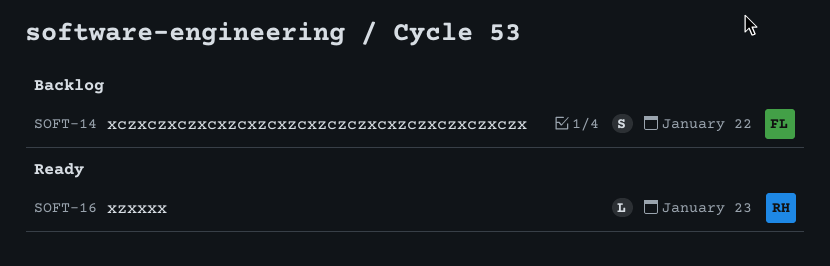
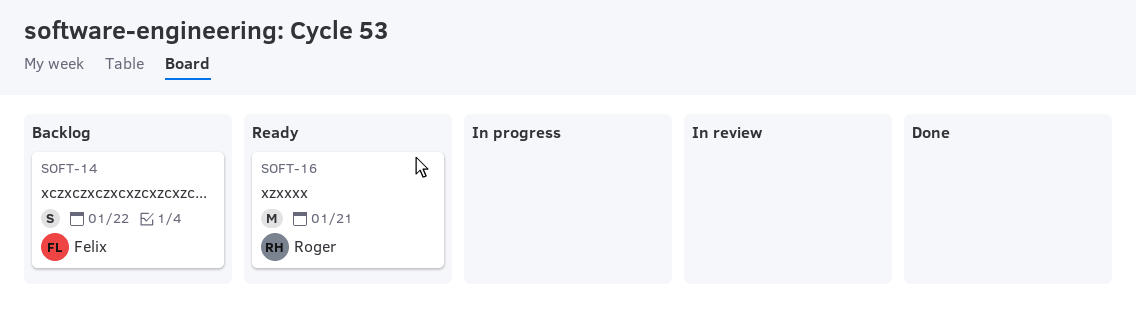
SOFT-16, estimate: L -> M
SOFT-16, due: Jan 23 -> Jan 21

